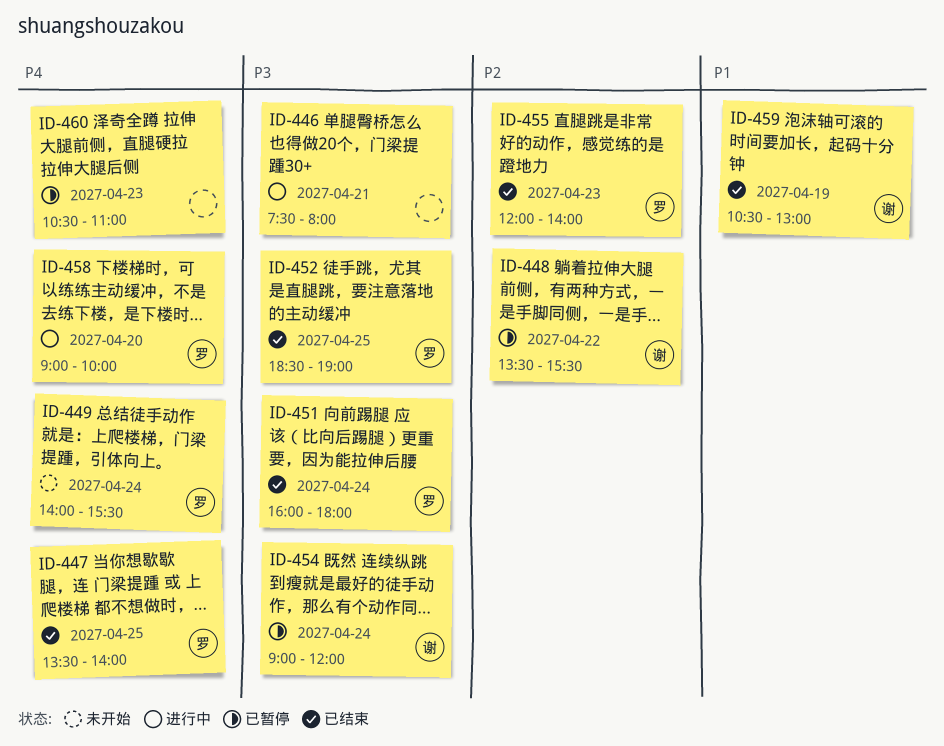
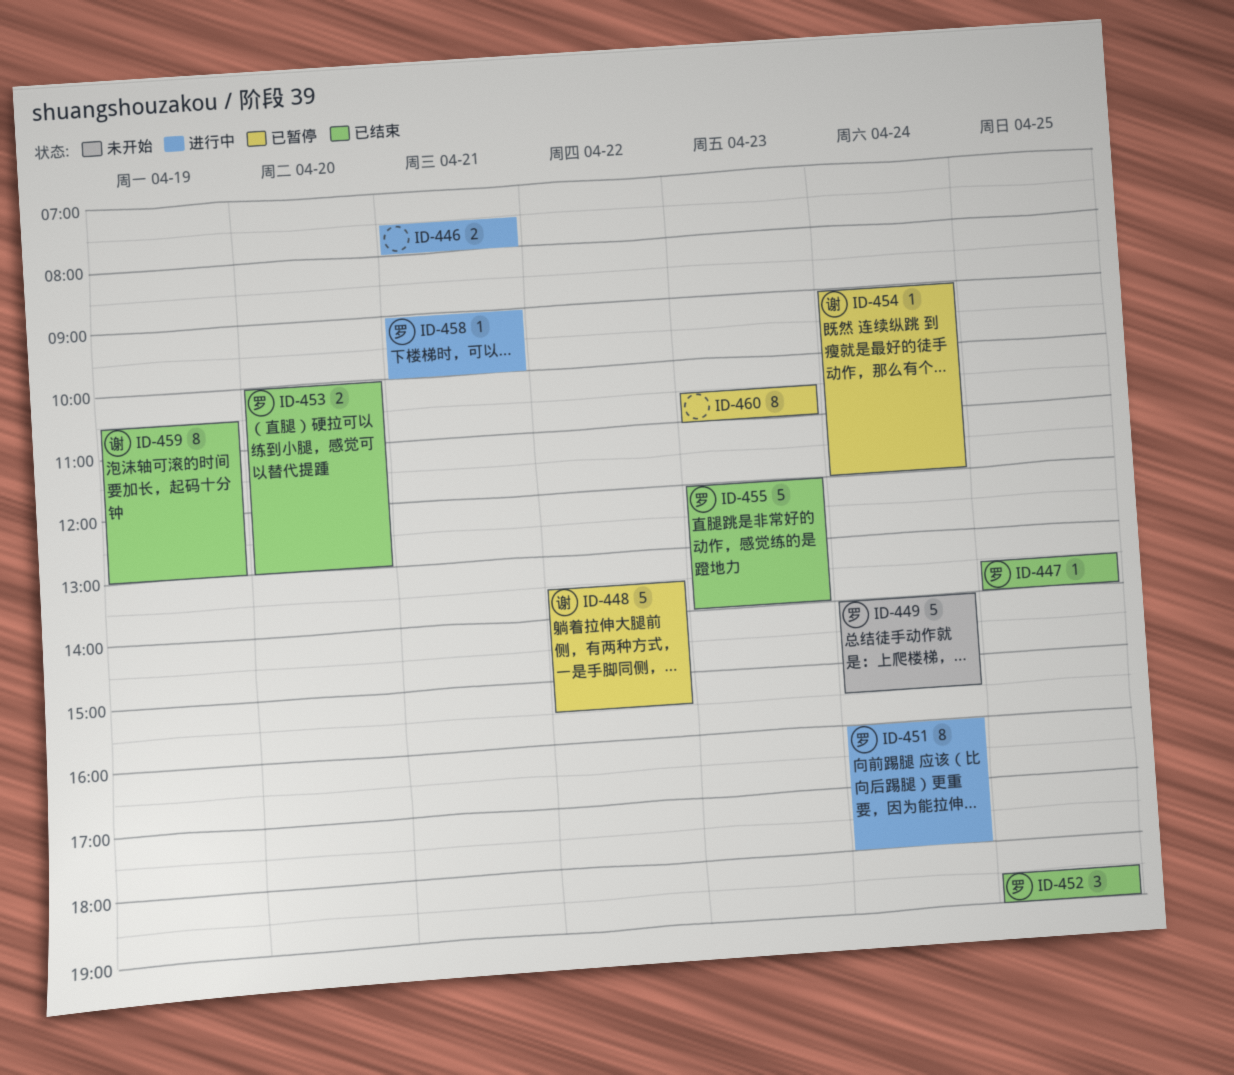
ID-451, status: 已结束 -> 进行中
ID-453: none -> present
ID-458, day: Apr 20 -> Apr 21

